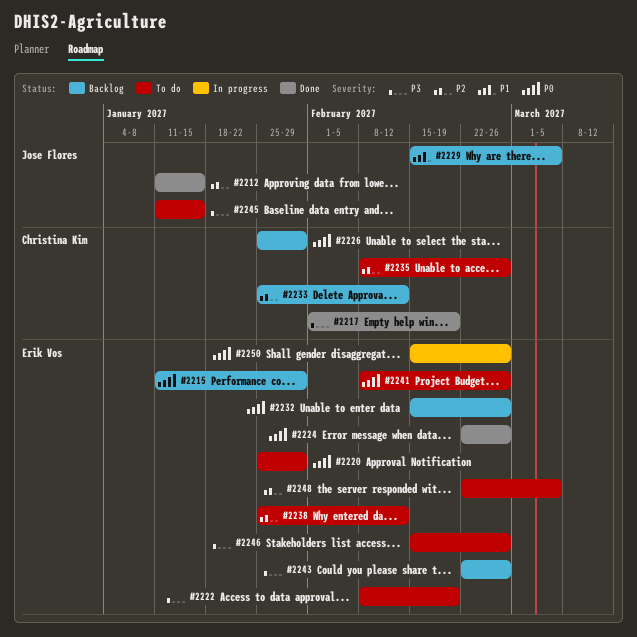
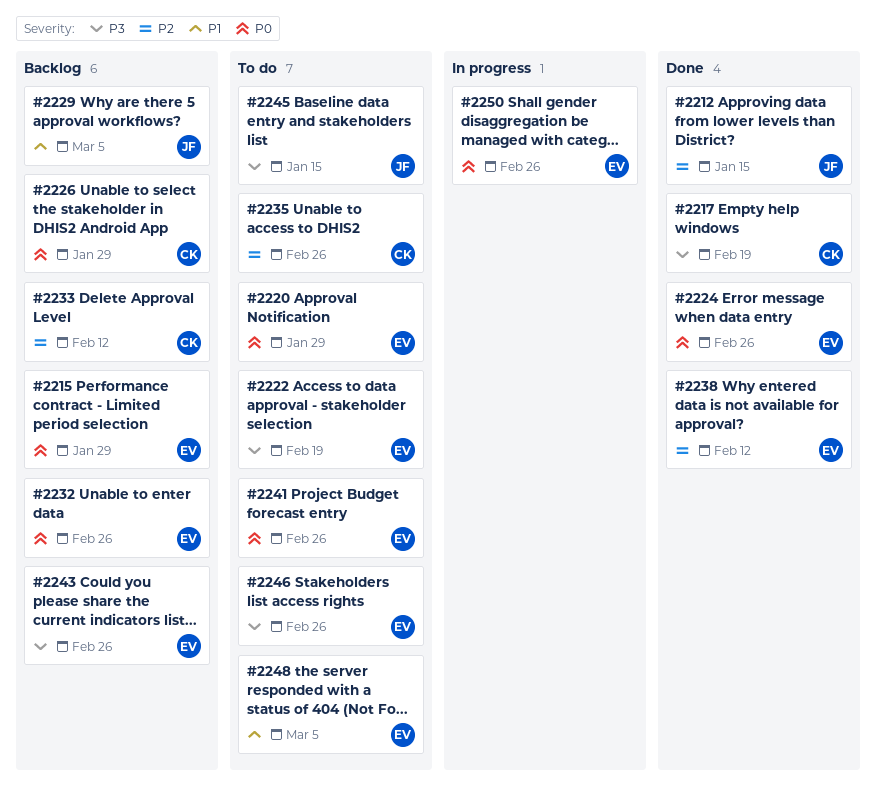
#2238, status: To do -> Done
#2248, priority: P2 -> P1

